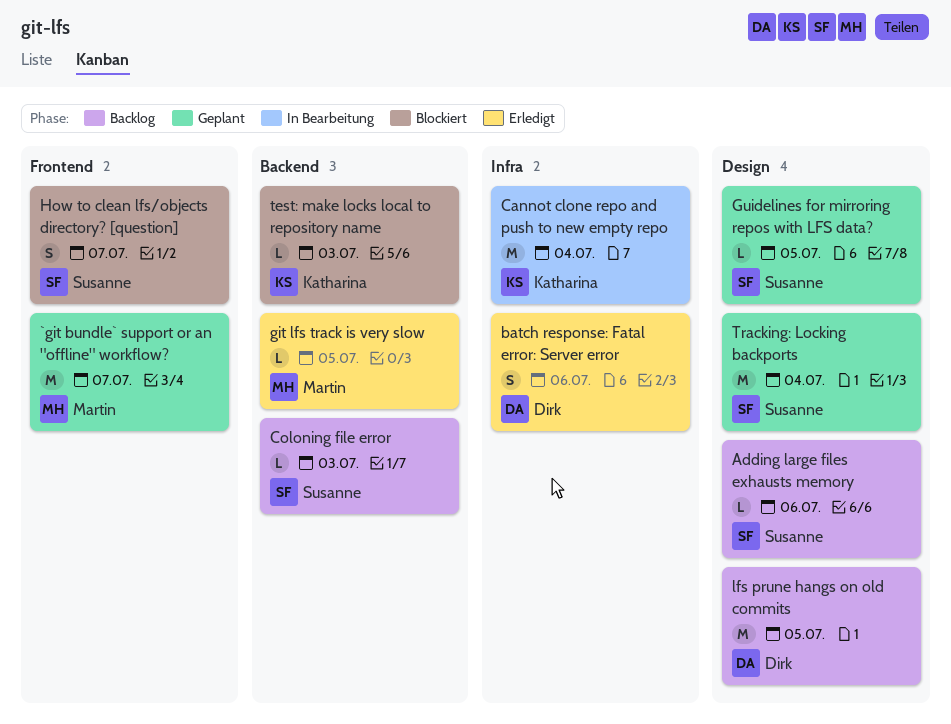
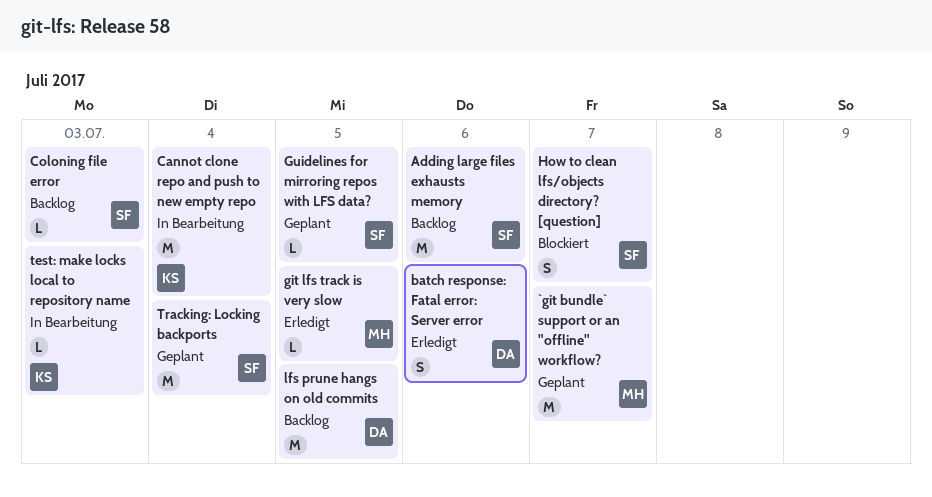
Adding large files exhausts memory, estimate: L -> M
test: make locks local to repository name, status: Blockiert -> In Bearbeitung

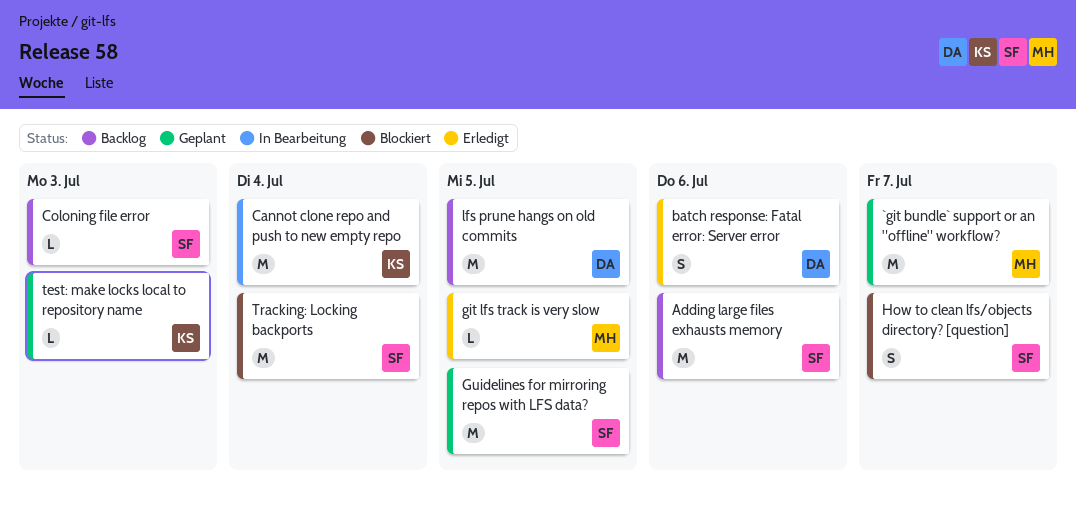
Guidelines for mirroring repos with LFS data?, estimate: L -> M
test: make locks local to repository name, status: In Bearbeitung -> Geplant
Tracking: Locking backports, status: Geplant -> Blockiert

